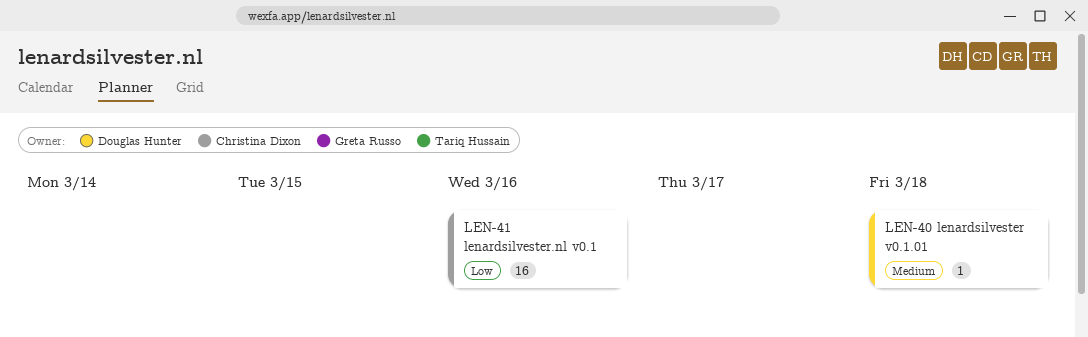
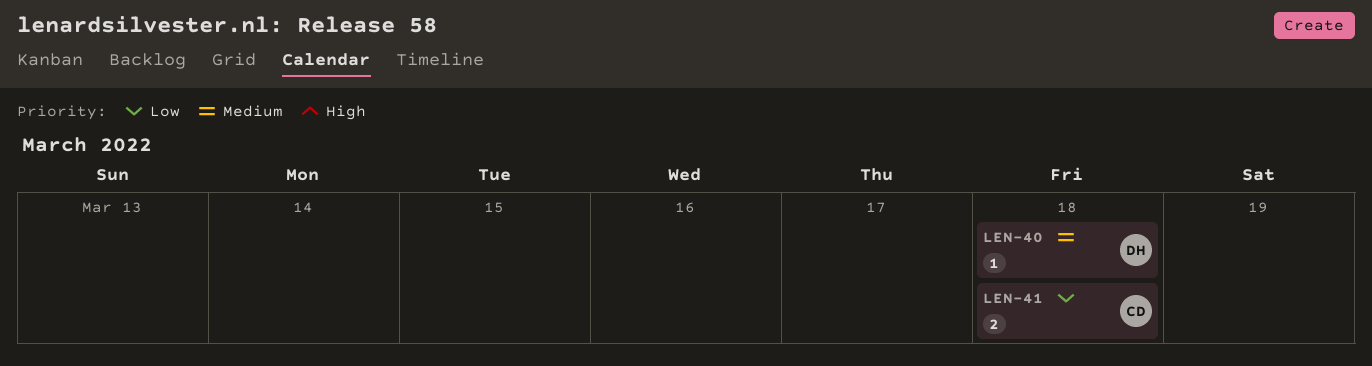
LEN-41, estimate: 16 -> 2
LEN-41, due: Mar 16 -> Mar 18

